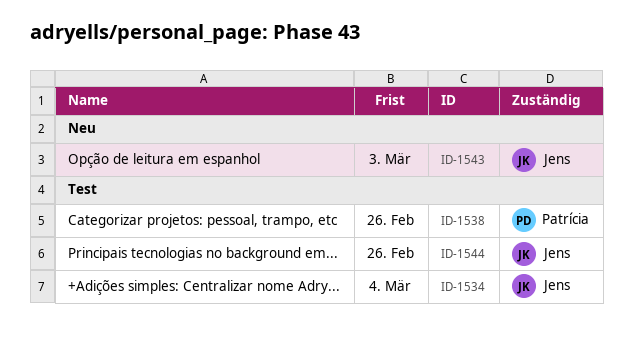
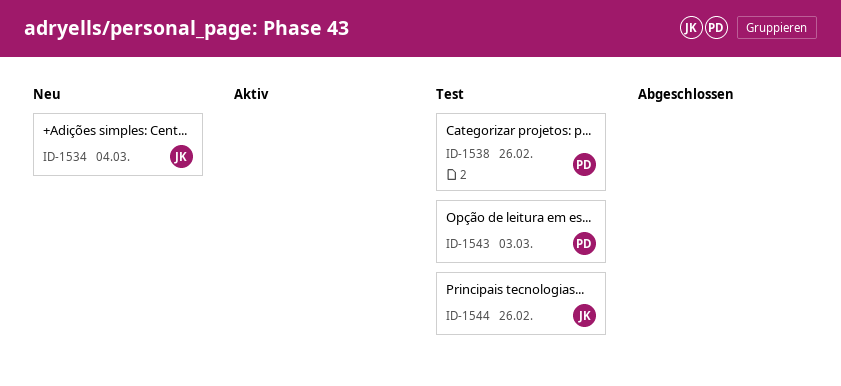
ID-1534, status: Test -> Neu
ID-1543, status: Neu -> Test
ID-1543, owner: Jens -> Patrícia

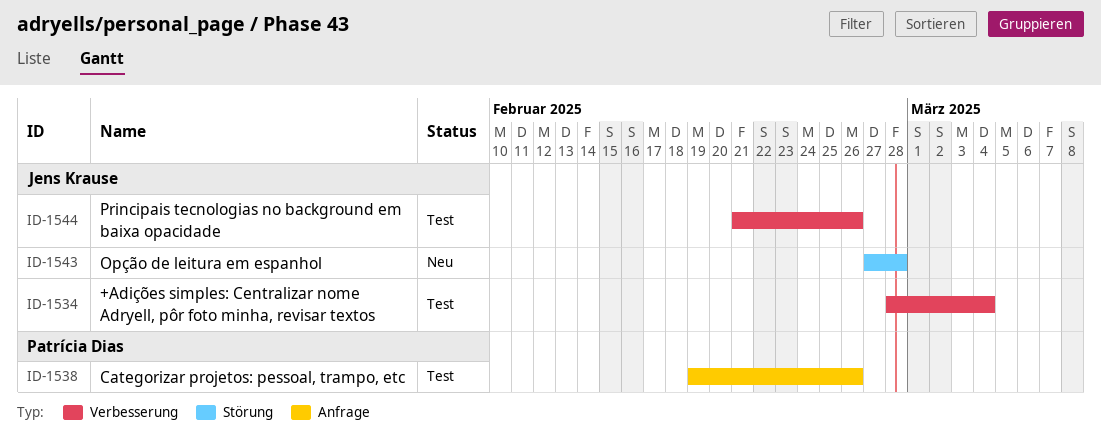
ID-1534, status: Neu -> Test
ID-1543, status: Test -> Neu
ID-1543, owner: Patrícia Dias -> Jens Krause
ID-1543, due: Mar 3 -> Feb 28

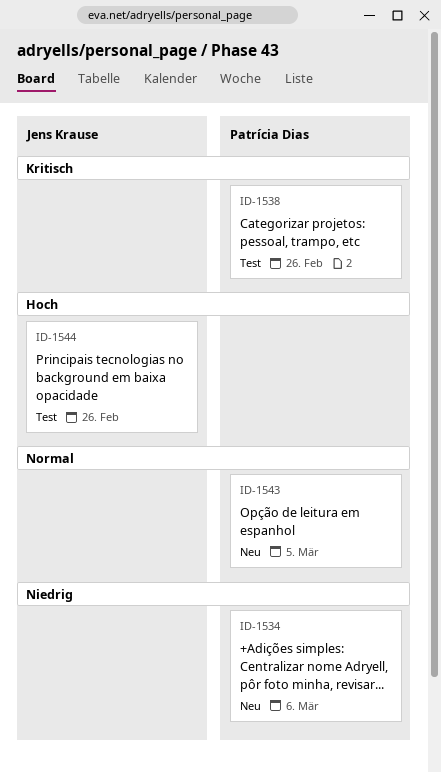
ID-1534, status: Test -> Neu
ID-1534, owner: Jens Krause -> Patrícia Dias
ID-1534, due: Mar 4 -> Mar 6
ID-1543, owner: Jens Krause -> Patrícia Dias
ID-1543, due: Feb 28 -> Mar 5

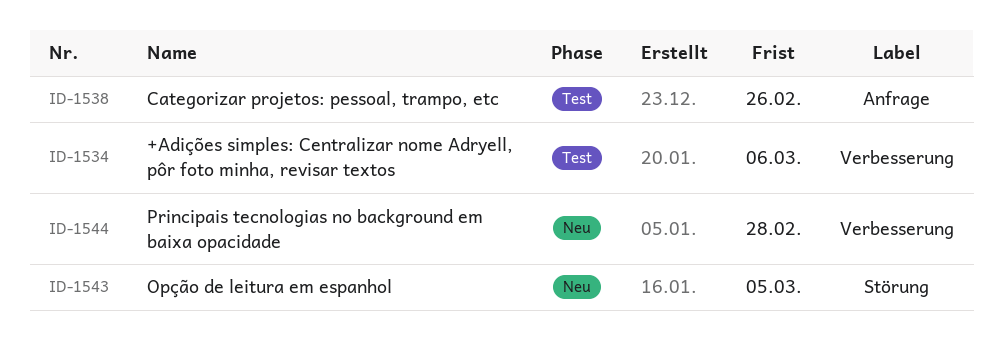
ID-1534, status: Neu -> Test
ID-1544, status: Test -> Neu
ID-1544, due: Feb 26 -> Feb 28

